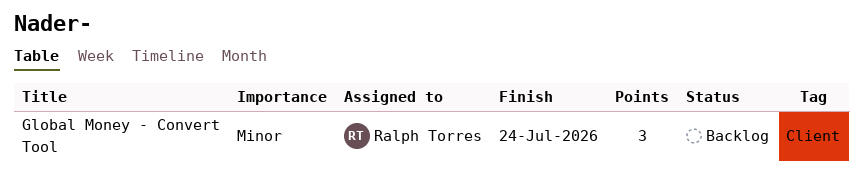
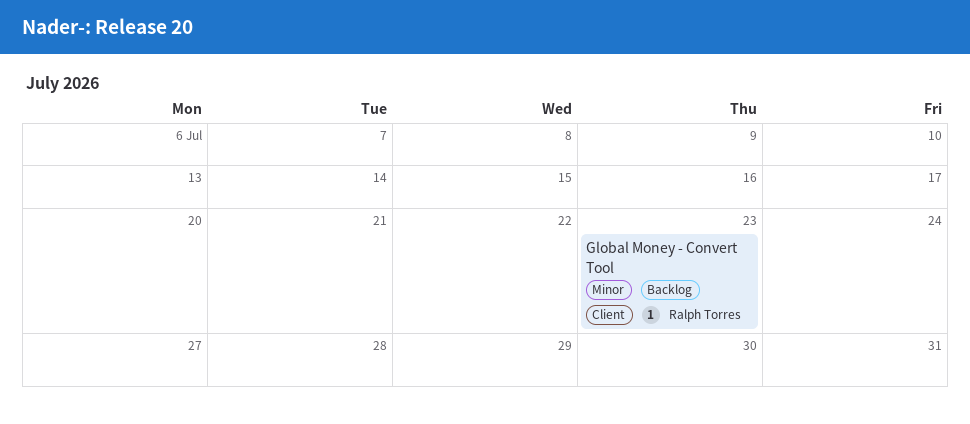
Global Money - Convert Tool, estimate: 3 -> 1
Global Money - Convert Tool, due: Jul 24 -> Jul 23

